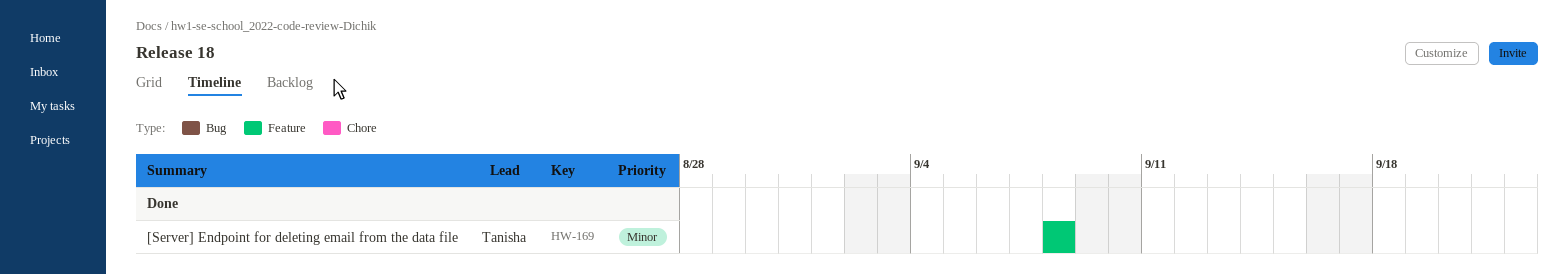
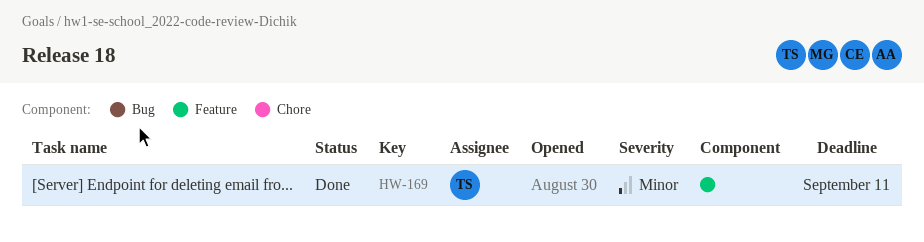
HW-169, due: Sep 8 -> Sep 11

